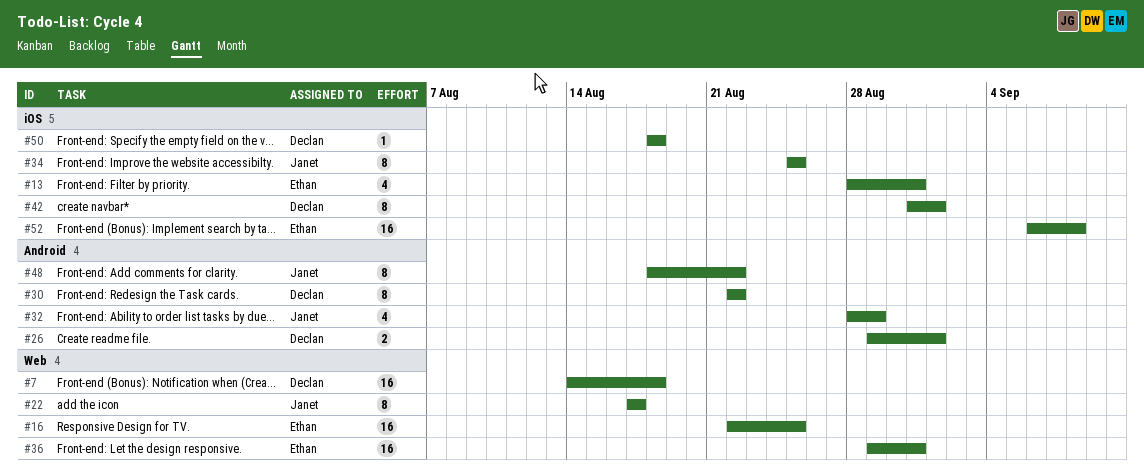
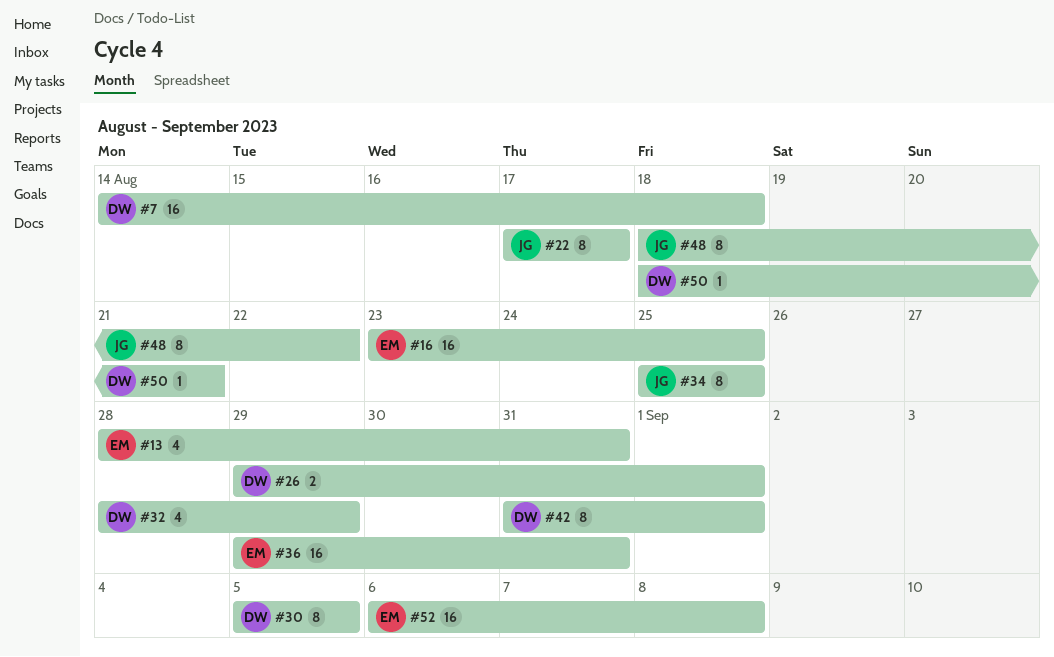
#16, start: Aug 22 -> Aug 23
#30, start: Aug 22 -> Sep 5
#30, due: Aug 22 -> Sep 5
#32, owner: Janet -> Declan
#50, due: Aug 18 -> Aug 21

